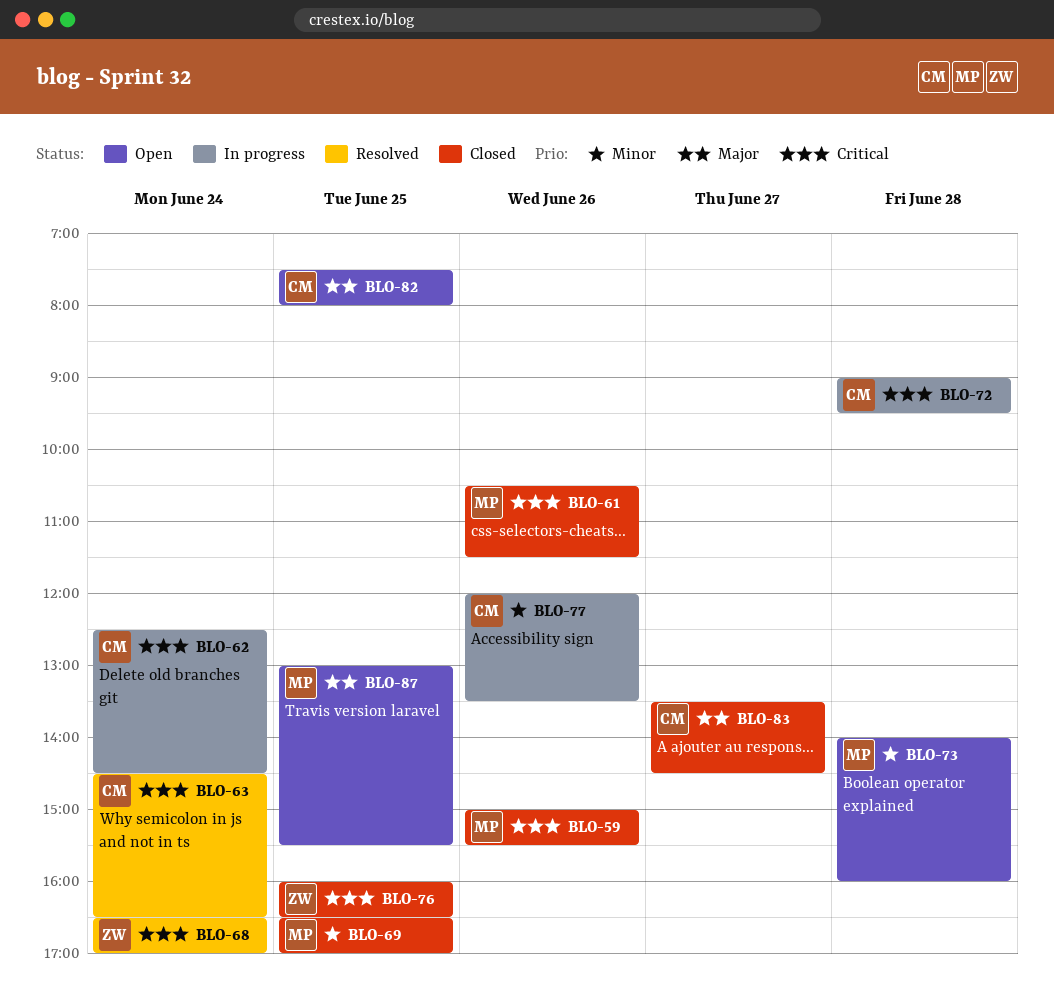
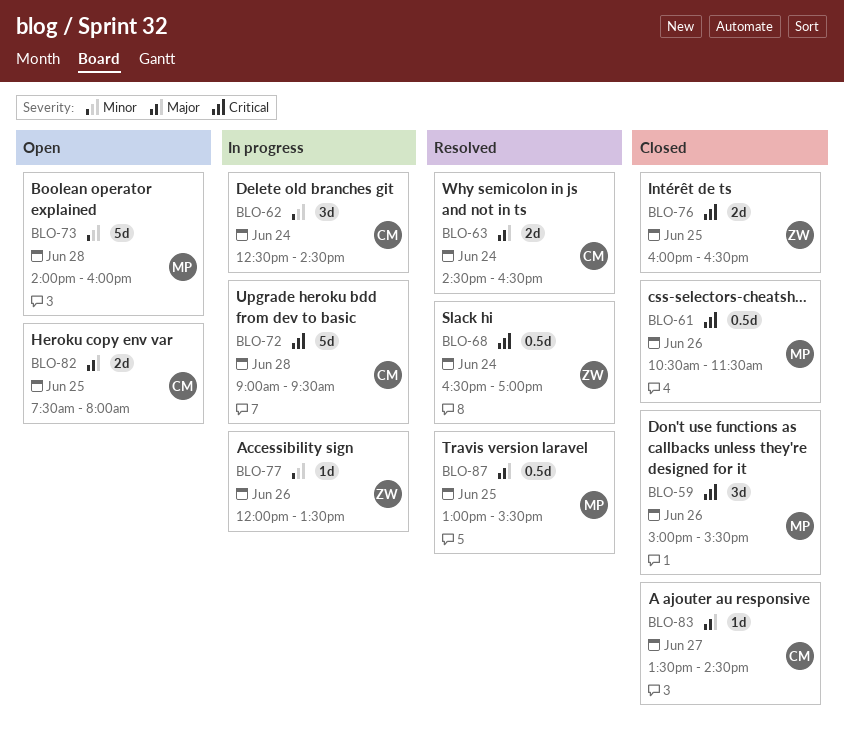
BLO-62, priority: Critical -> Minor
BLO-63, priority: Critical -> Major
BLO-69: present -> none
BLO-77, owner: CM -> ZW
BLO-87, status: Open -> Resolved

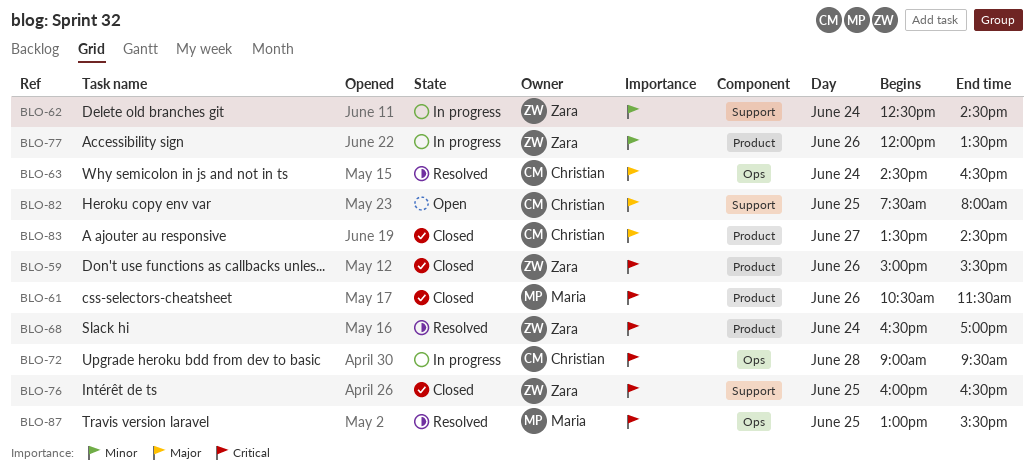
BLO-59, owner: Maria -> Zara
BLO-62, owner: Christian -> Zara
BLO-73: present -> none
BLO-87, priority: Major -> Critical

